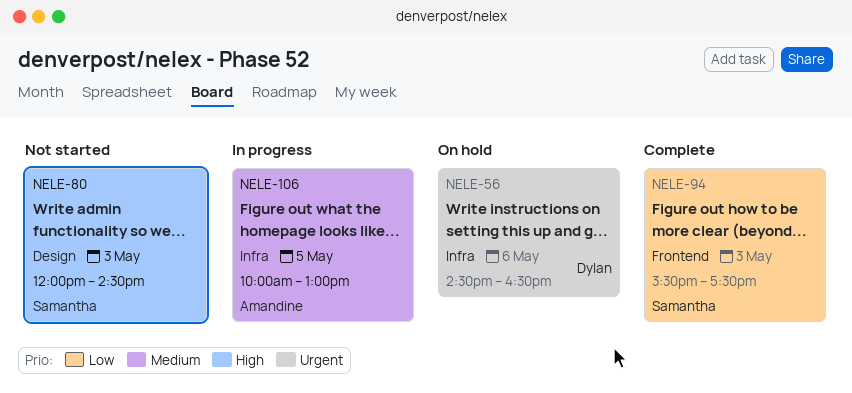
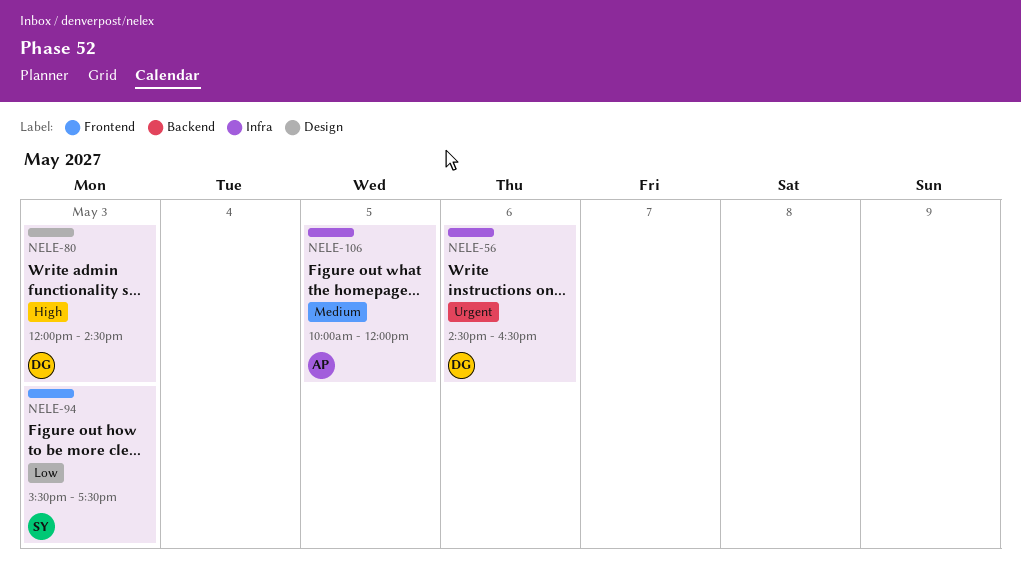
NELE-80, owner: Samantha -> Dylan
NELE-106, ends: 13:00 -> 12:00

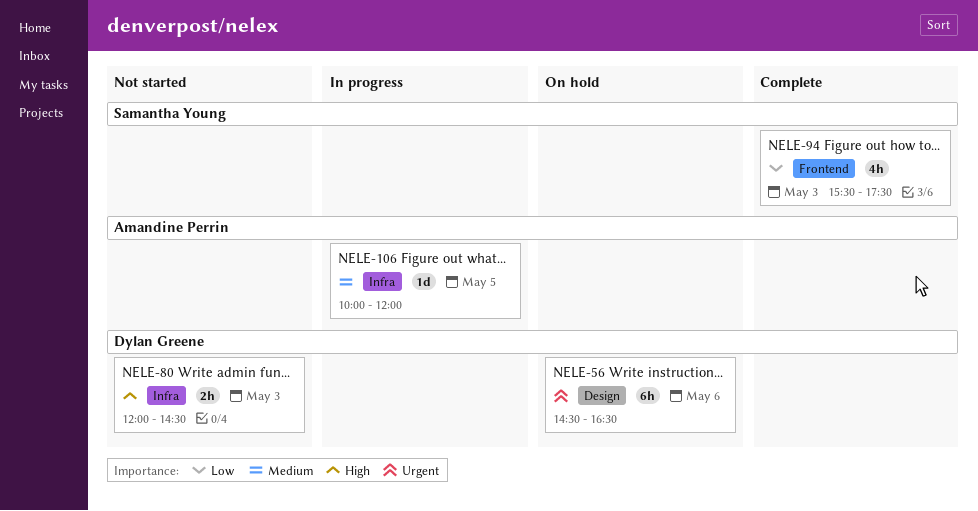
NELE-56, label: Infra -> Design
NELE-80, label: Design -> Infra

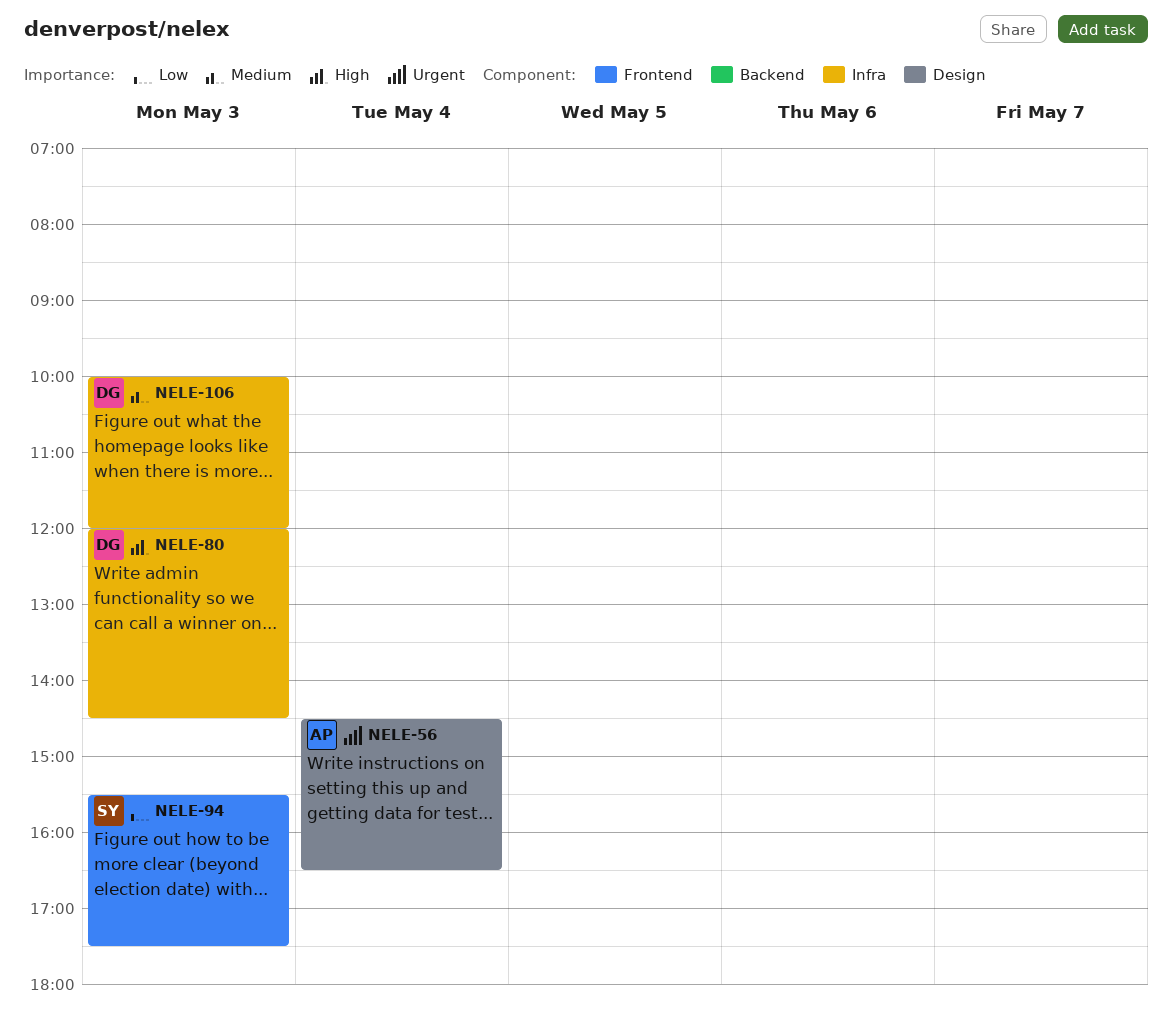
NELE-56, owner: Dylan Greene -> Amandine Perrin
NELE-56, day: May 6 -> May 4
NELE-106, owner: Amandine Perrin -> Dylan Greene
NELE-106, day: May 5 -> May 3

